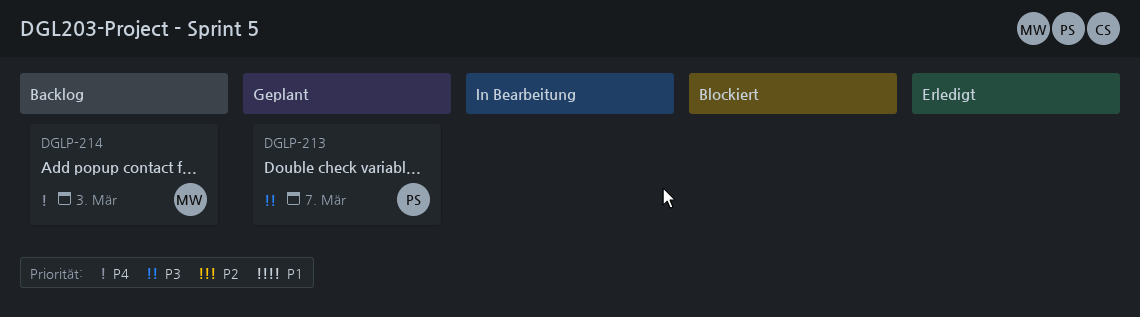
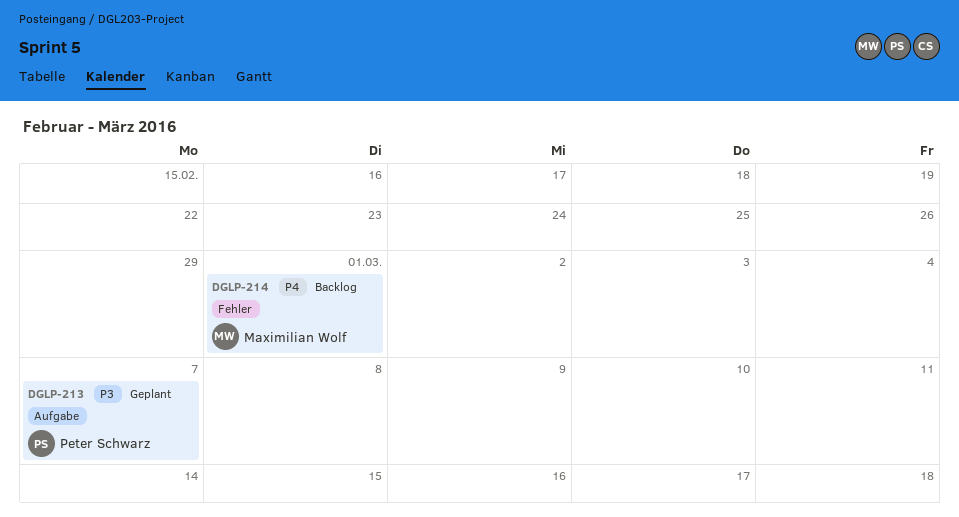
DGLP-214, due: Mar 3 -> Mar 1

